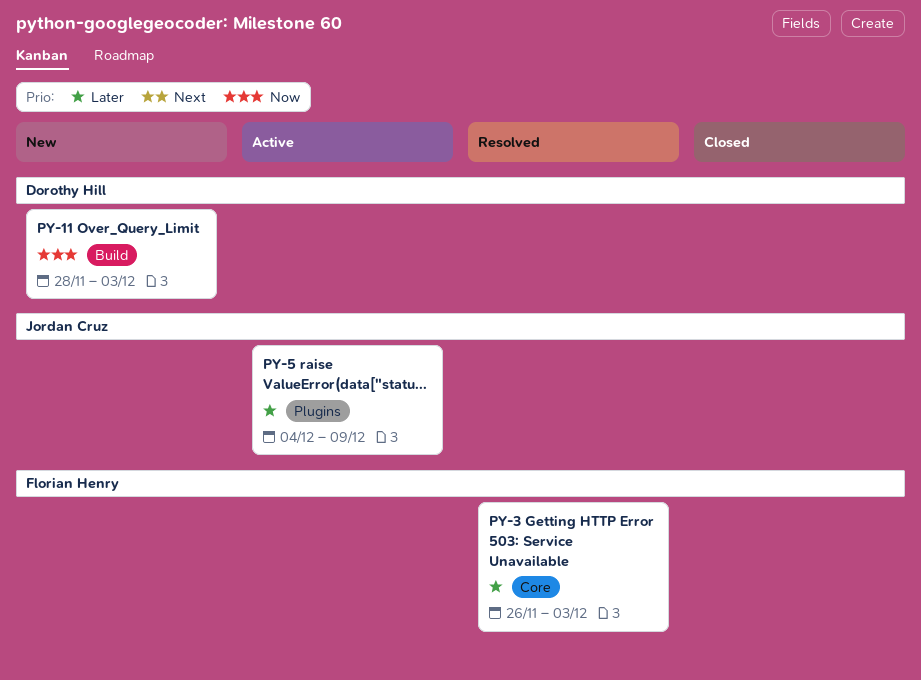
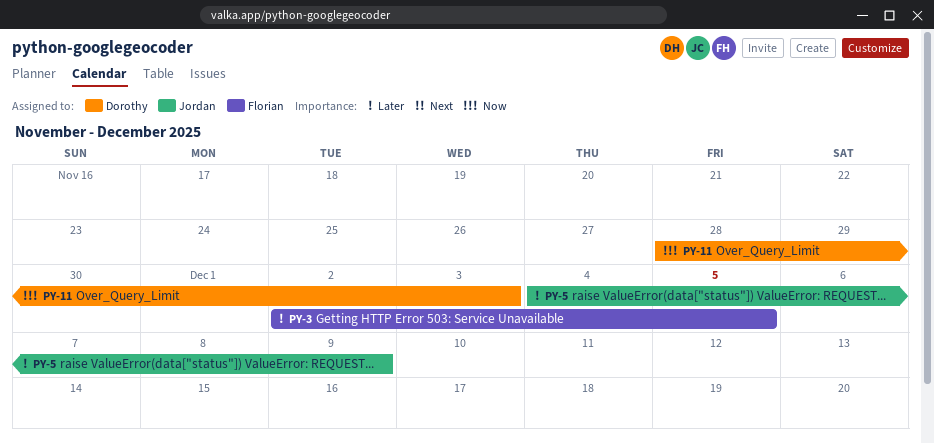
PY-3, start: Nov 26 -> Dec 2
PY-3, due: Dec 3 -> Dec 5

